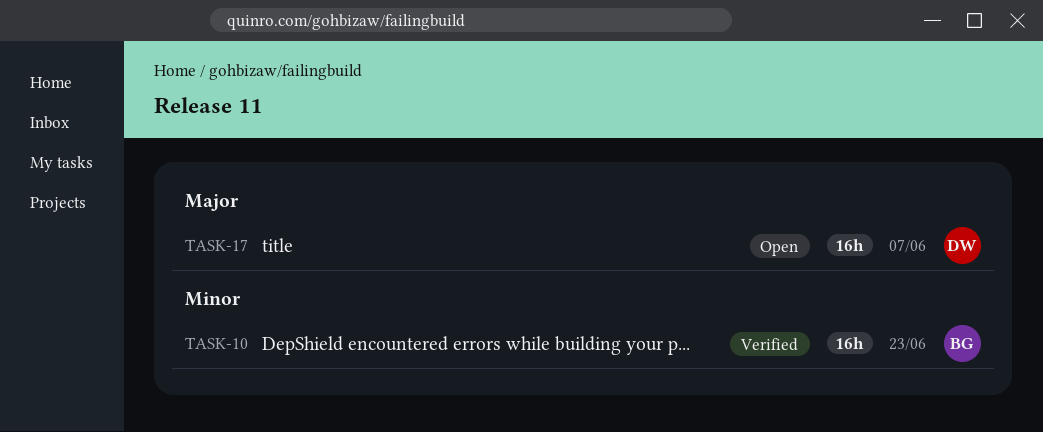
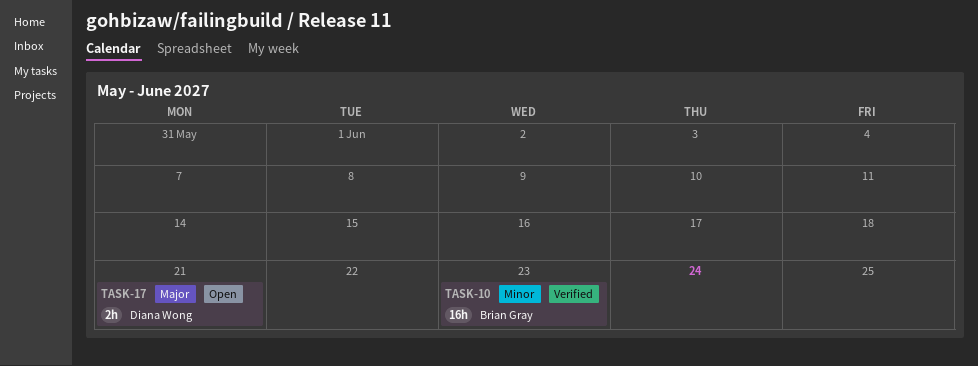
TASK-17, estimate: 16h -> 2h
TASK-17, due: Jun 7 -> Jun 21

